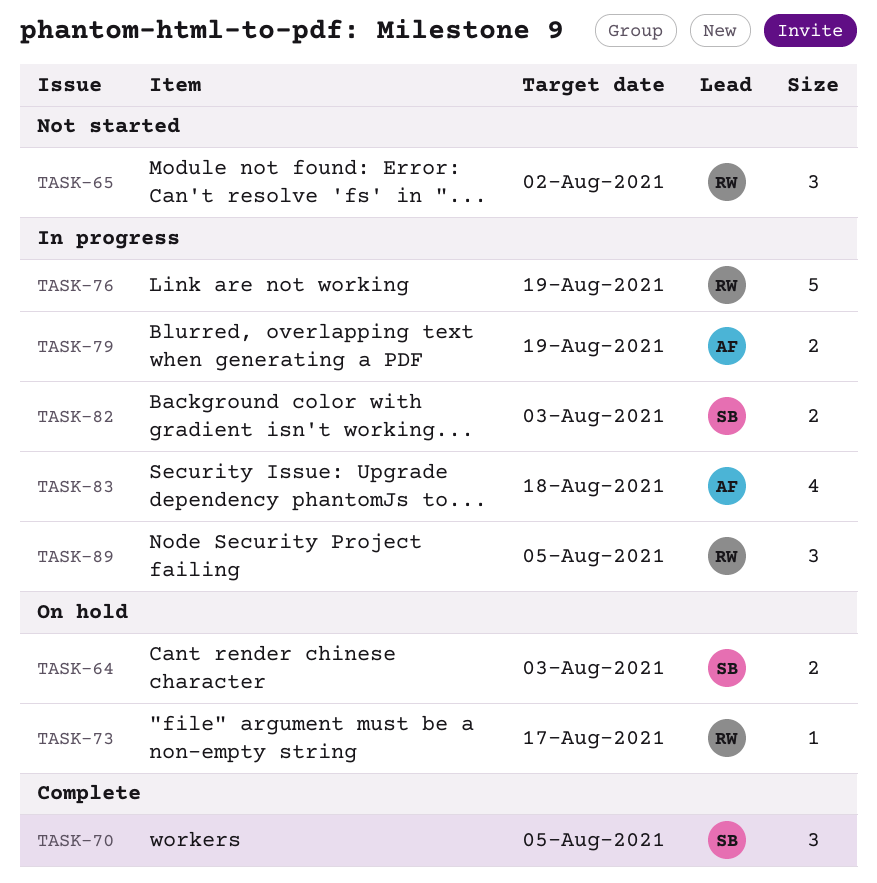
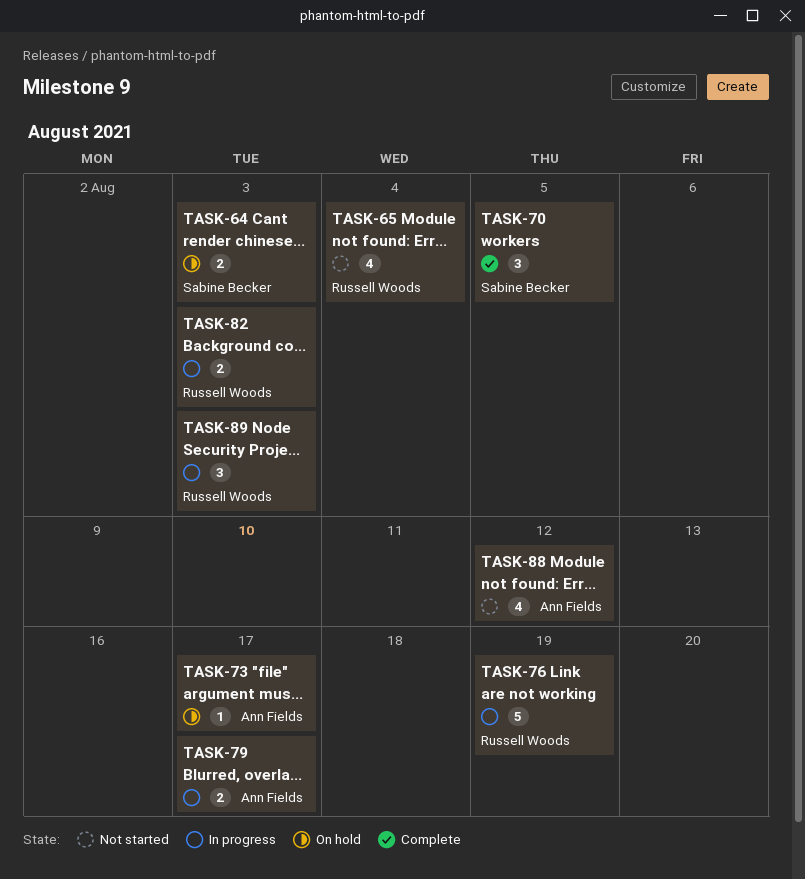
TASK-65, estimate: 3 -> 4
TASK-65, due: Aug 2 -> Aug 4
TASK-73, owner: Russell Woods -> Ann Fields
TASK-79, due: Aug 19 -> Aug 17
TASK-82, owner: Sabine Becker -> Russell Woods
TASK-83: present -> none
TASK-88: none -> present
TASK-89, due: Aug 5 -> Aug 3

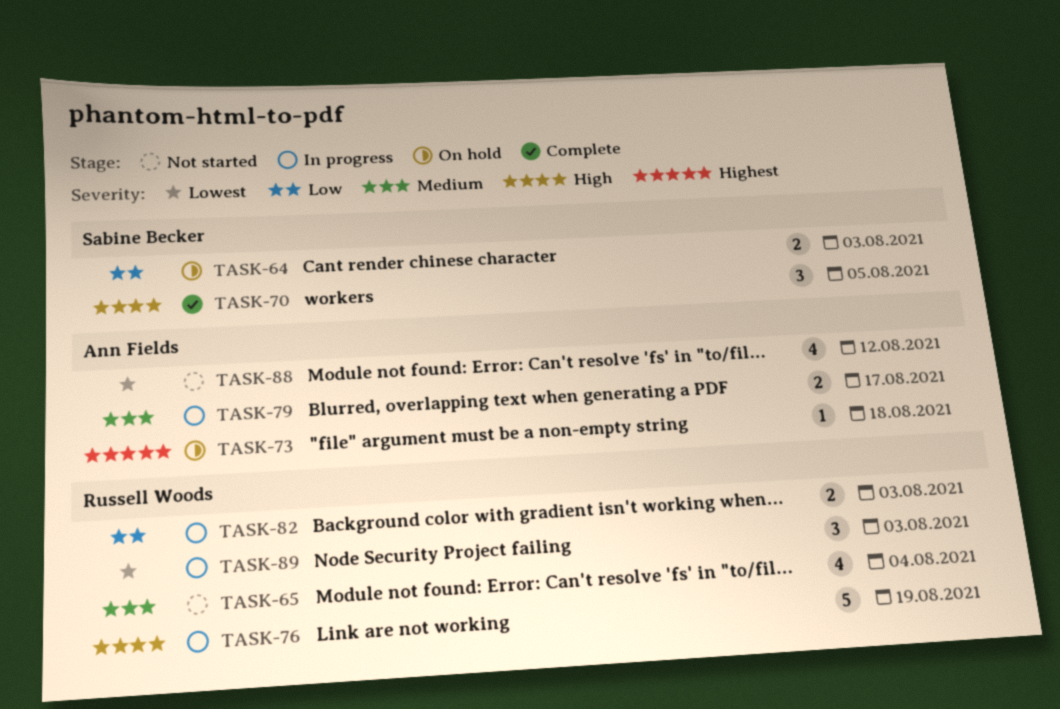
TASK-73, due: Aug 17 -> Aug 18

